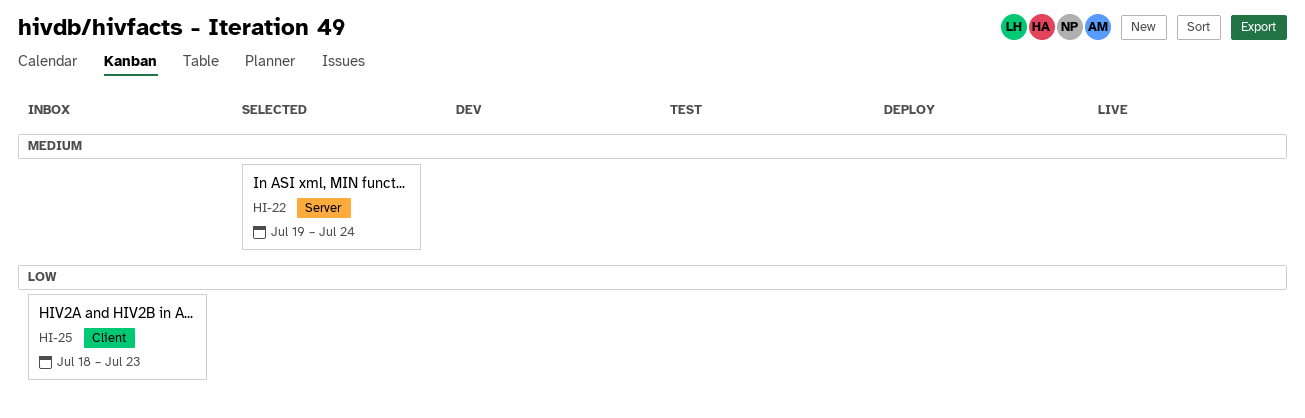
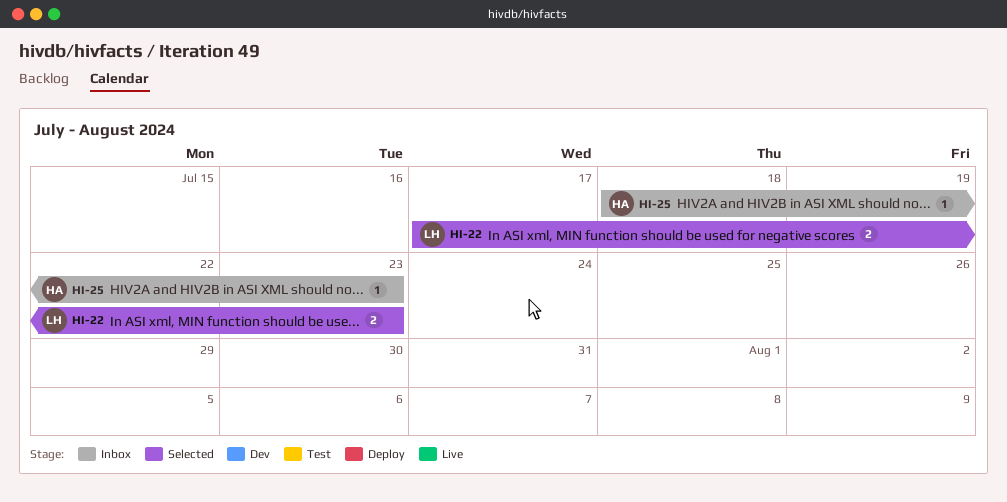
HI-22, start: Jul 19 -> Jul 17
HI-22, due: Jul 24 -> Jul 23

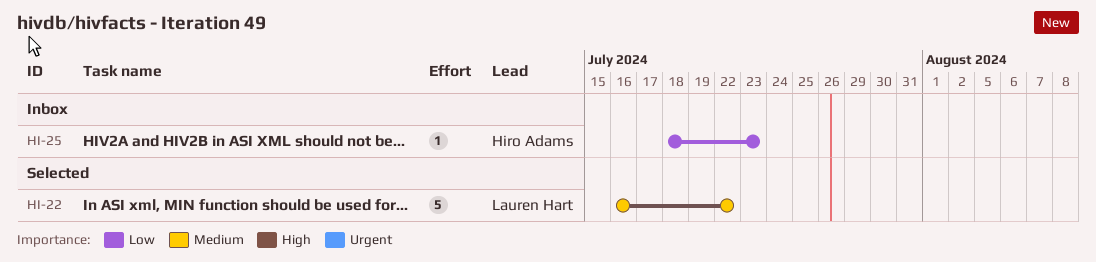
HI-22, estimate: 2 -> 5
HI-22, start: Jul 17 -> Jul 16
HI-22, due: Jul 23 -> Jul 22

